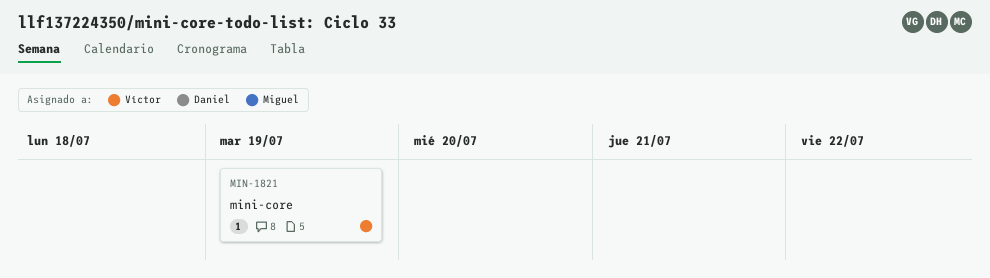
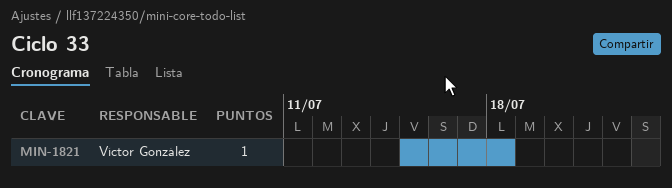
MIN-1821, due: Jul 19 -> Jul 18

